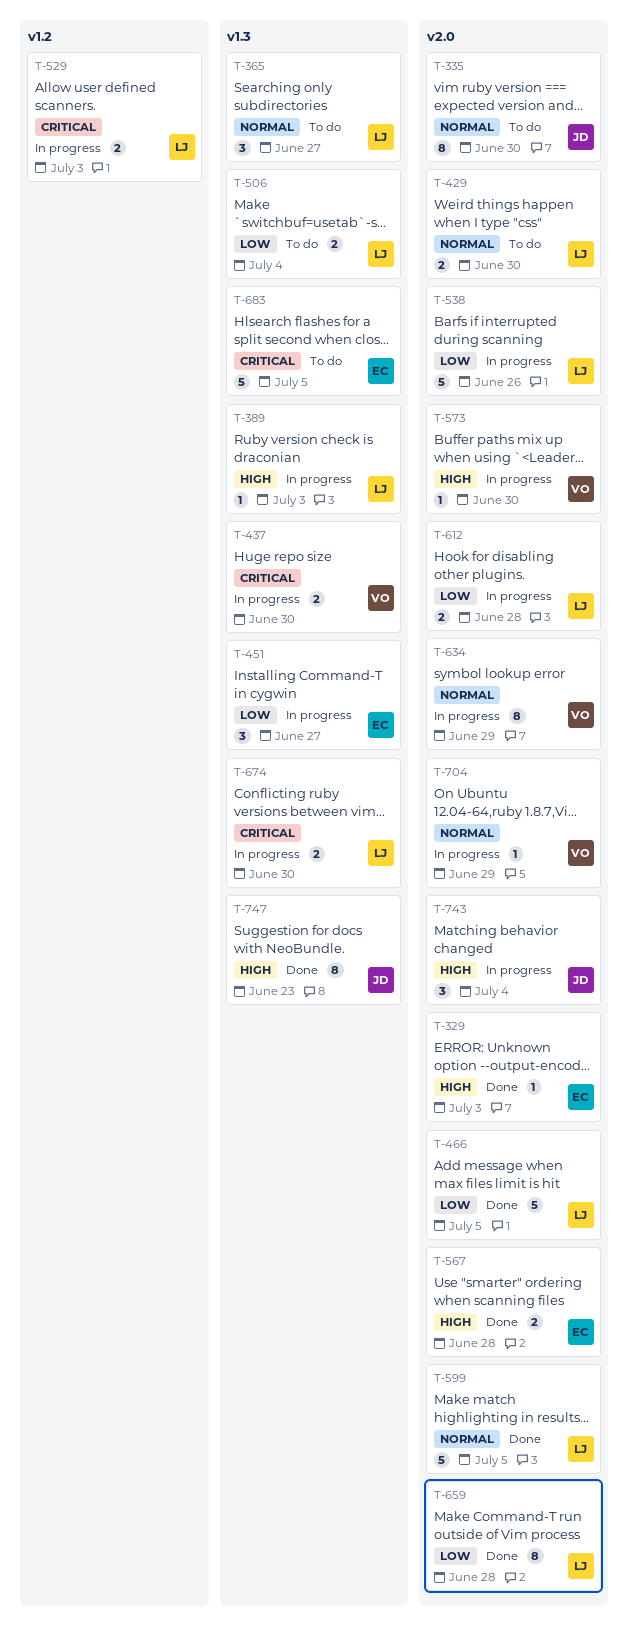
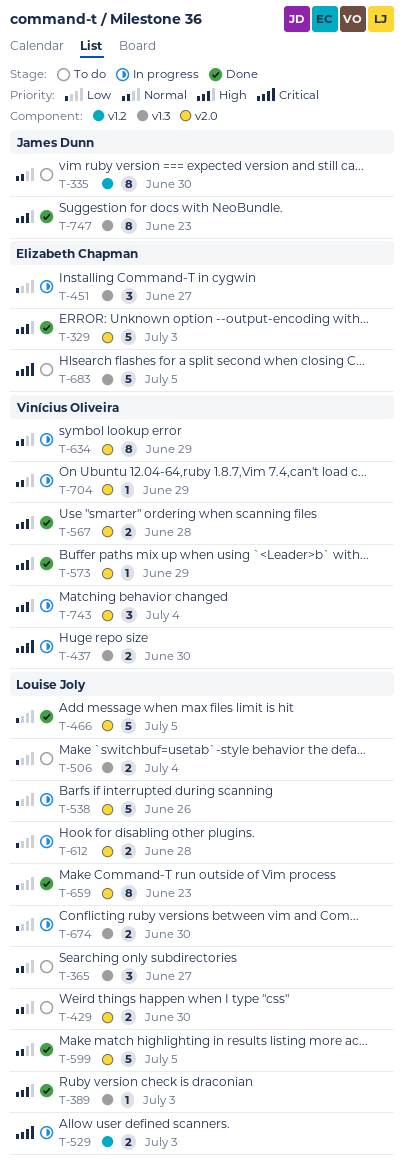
T-329, estimate: 1 -> 5
T-335, label: v2.0 -> v1.2
T-389, status: In progress -> Done
T-567, owner: Elizabeth Chapman -> Vinícius Oliveira
T-573, status: In progress -> Done
T-573, due: Jun 30 -> Jun 29
T-659, due: Jun 28 -> Jun 23
T-674, priority: Critical -> Low
T-743, owner: James Dunn -> Vinícius Oliveira

